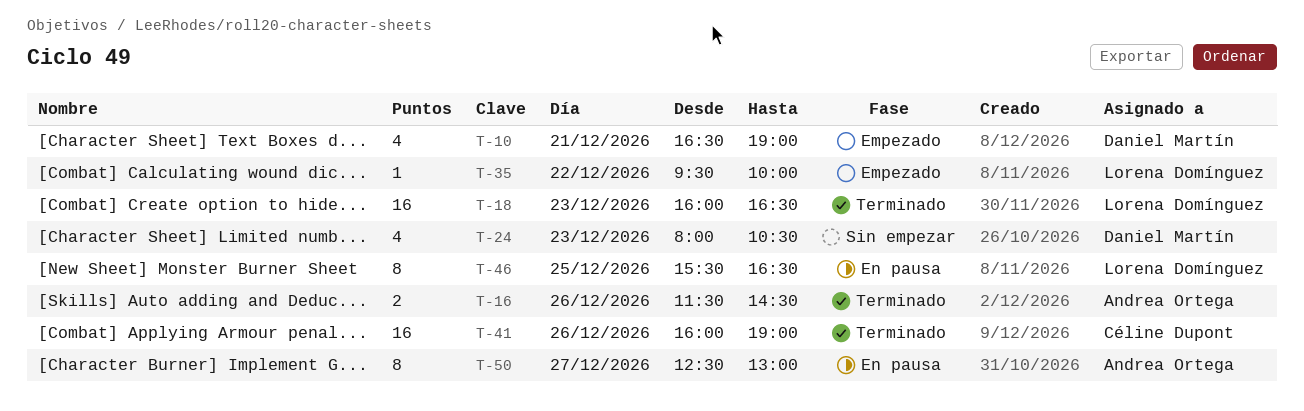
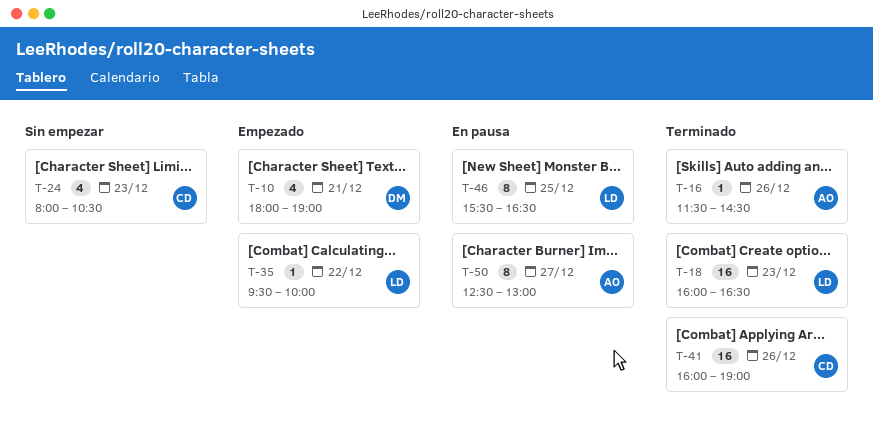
T-10, begins: 16:30 -> 18:00
T-16, estimate: 2 -> 1
T-24, owner: Daniel Martín -> Céline Dupont

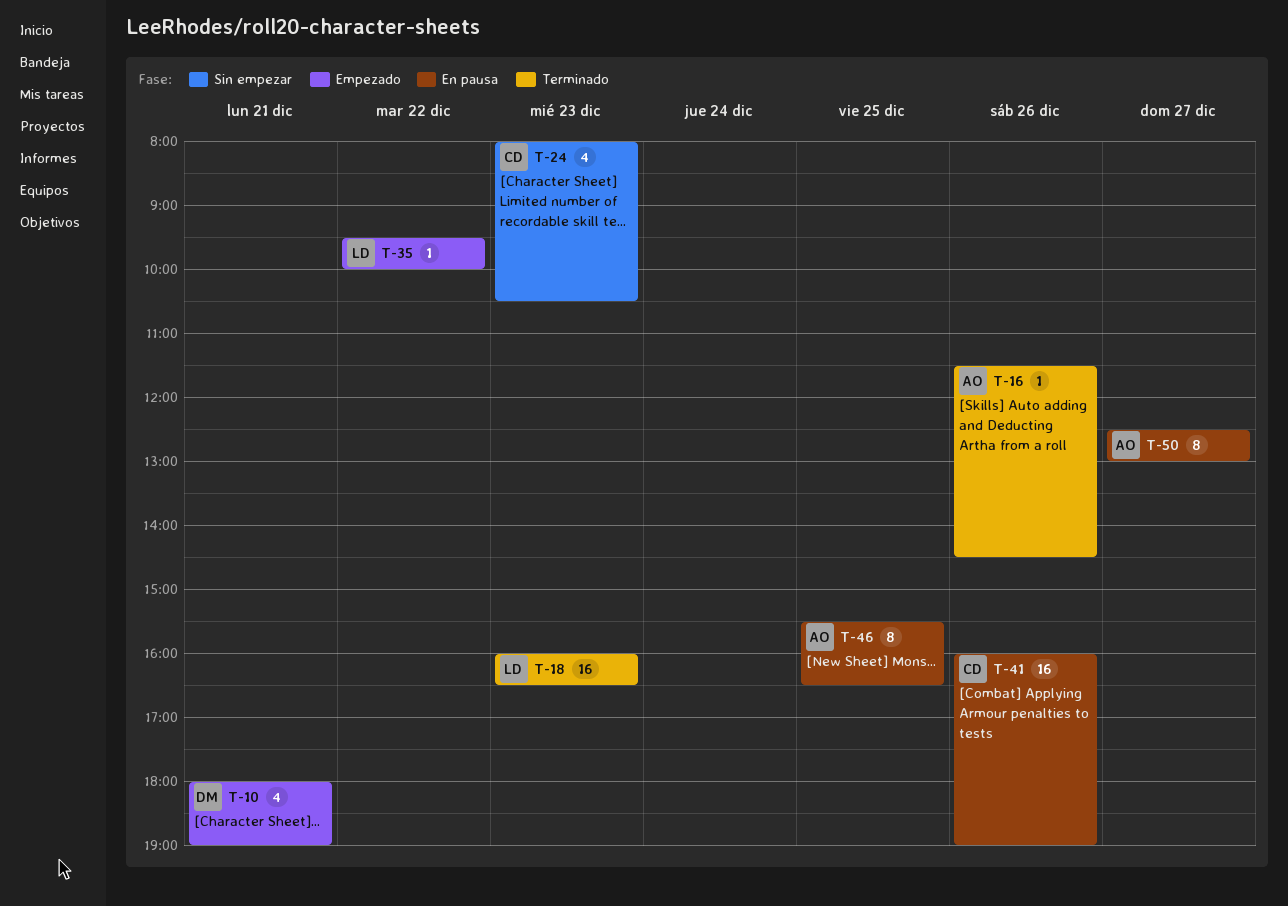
T-41, status: Terminado -> En pausa
T-46, owner: LD -> AO

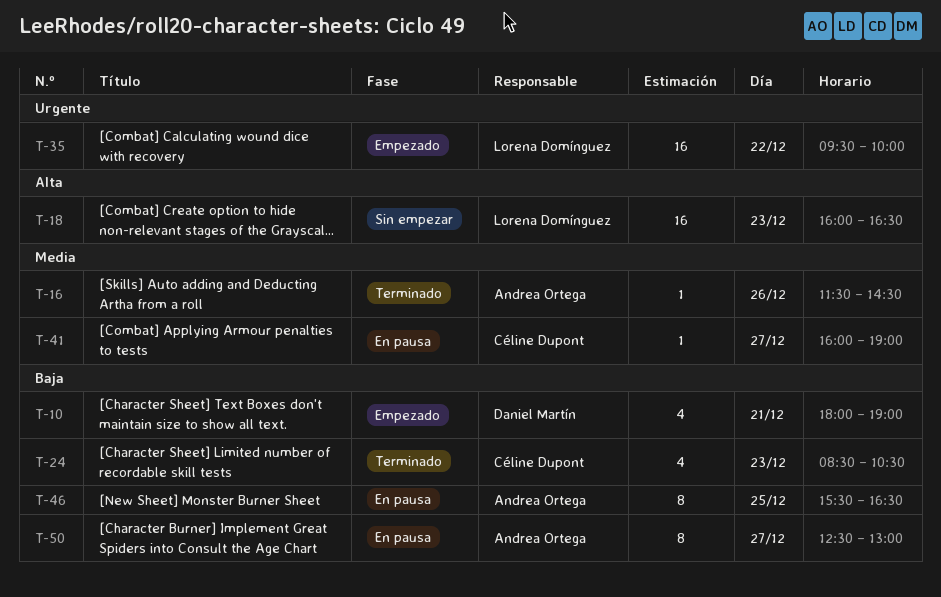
T-18, status: Terminado -> Sin empezar
T-24, status: Sin empezar -> Terminado
T-24, begins: 08:00 -> 08:30
T-35, estimate: 1 -> 16
T-41, estimate: 16 -> 1
T-41, day: Dec 26 -> Dec 27

